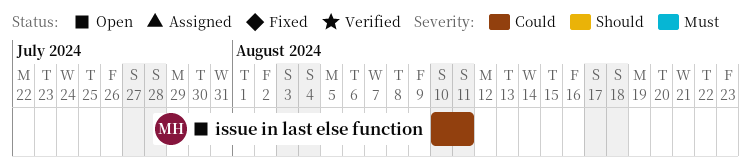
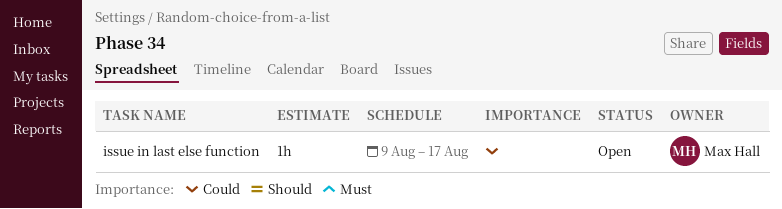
issue in last else function, start: Aug 10 -> Aug 9
issue in last else function, due: Aug 11 -> Aug 17

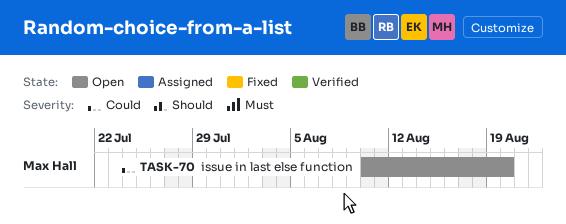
issue in last else function, start: Aug 9 -> Aug 10
issue in last else function, due: Aug 17 -> Aug 20

